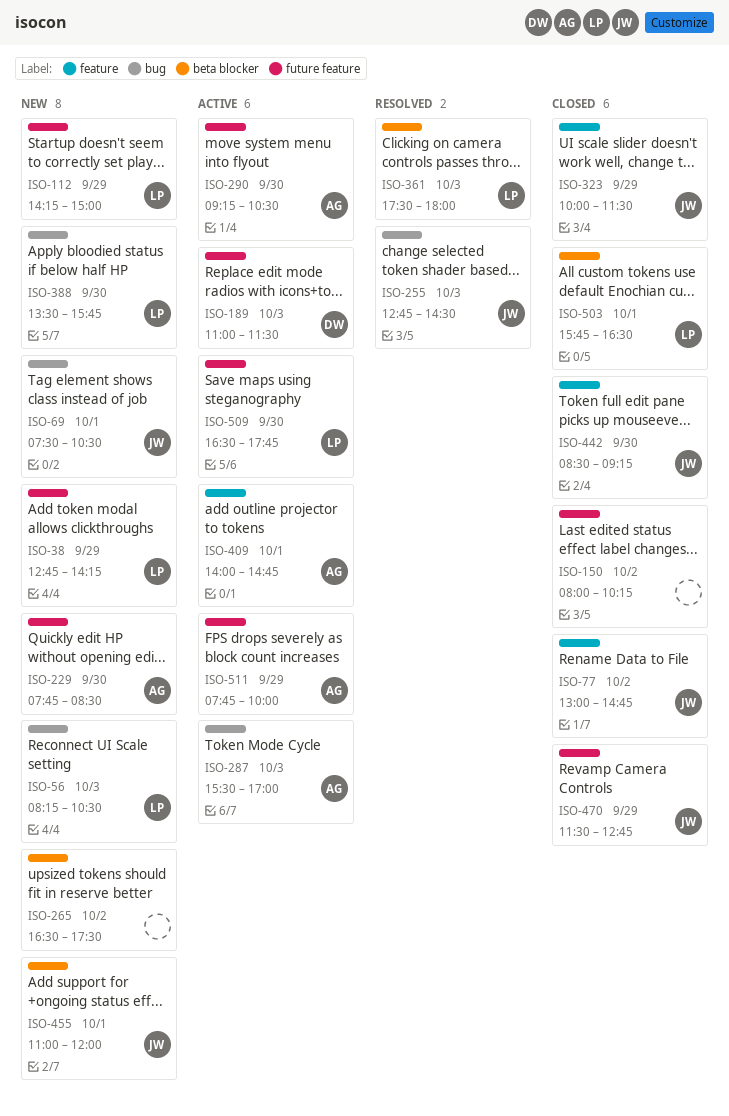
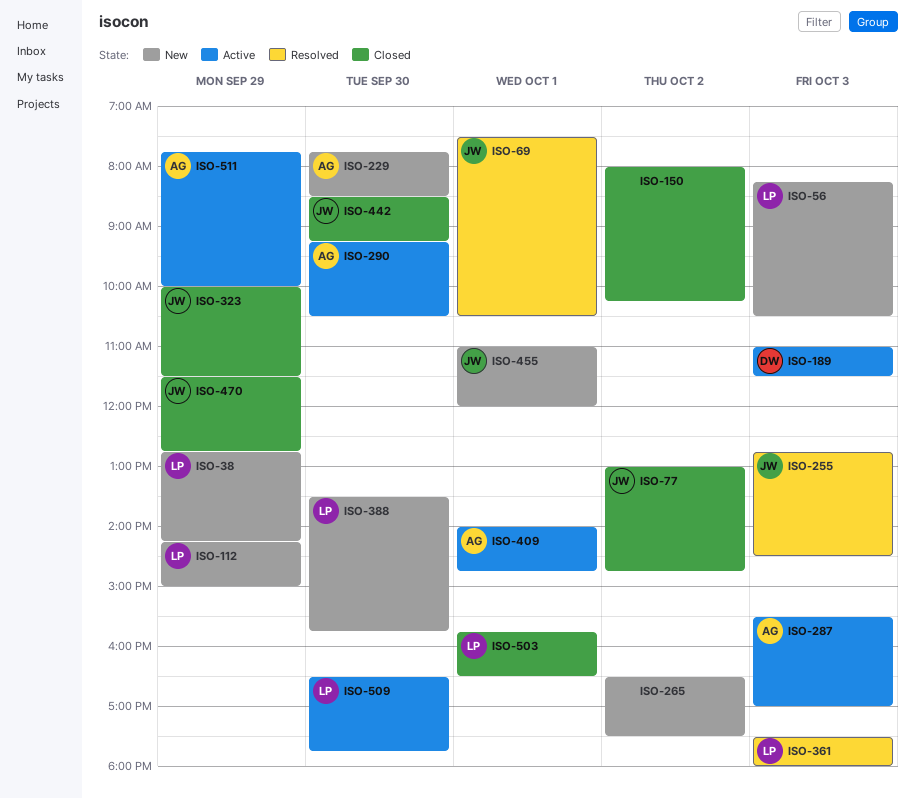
ISO-69, status: New -> Resolved

